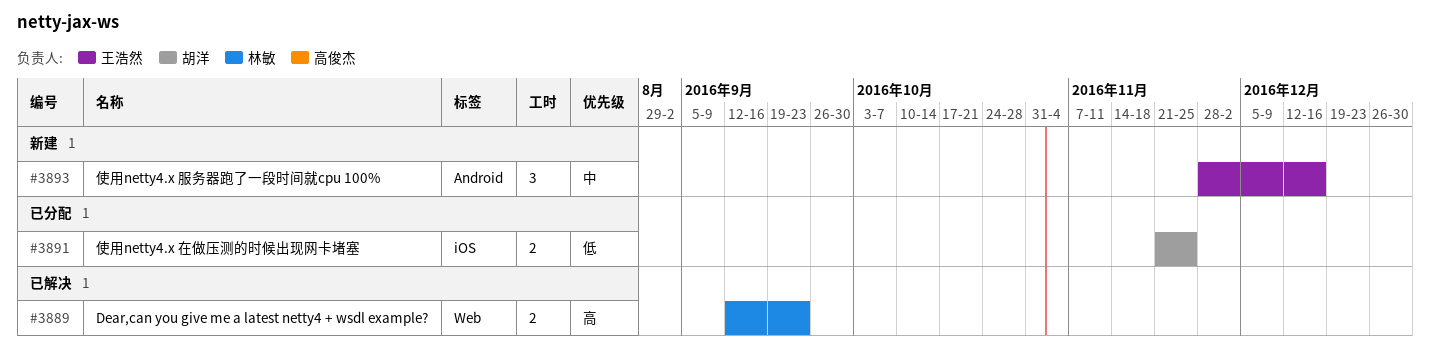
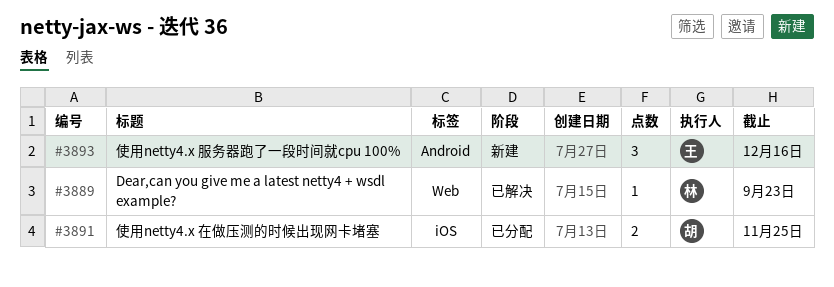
#3889, estimate: 2 -> 1

